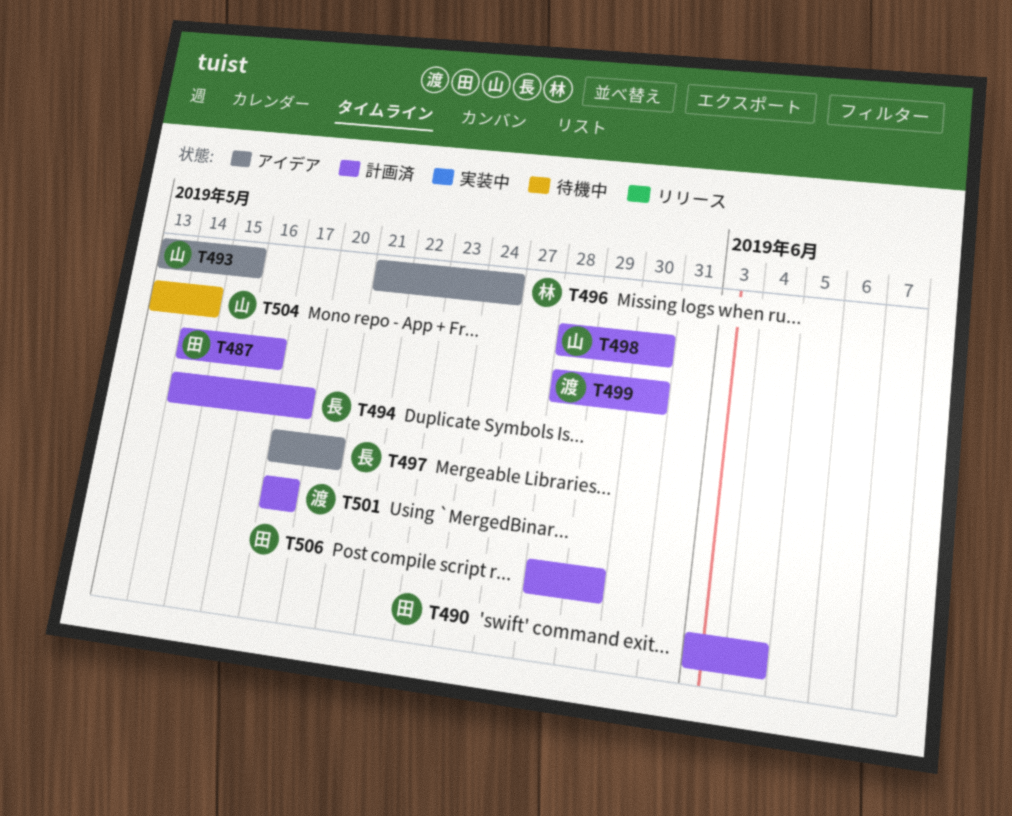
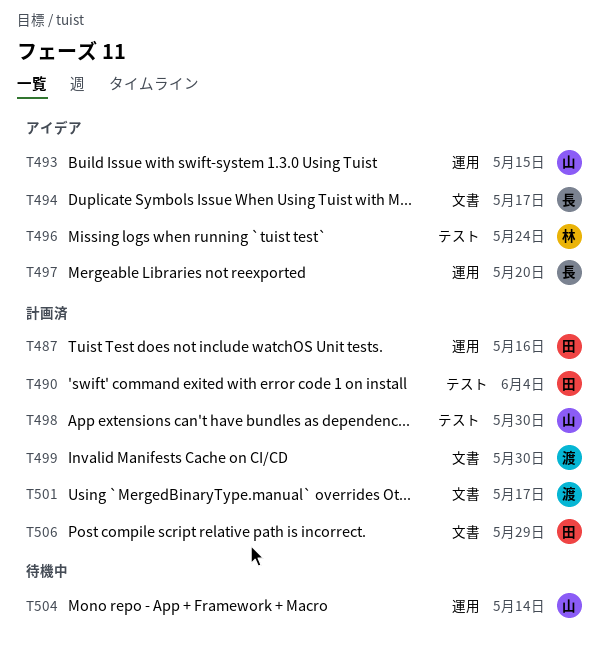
T494, status: 計画済 -> アイデア

